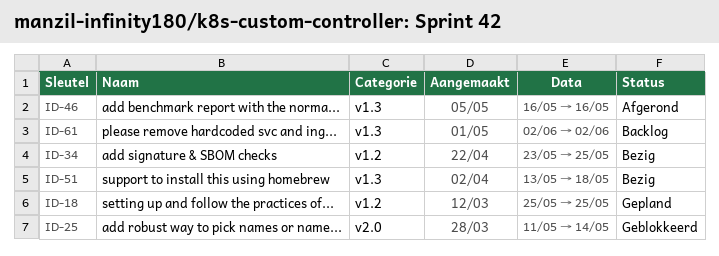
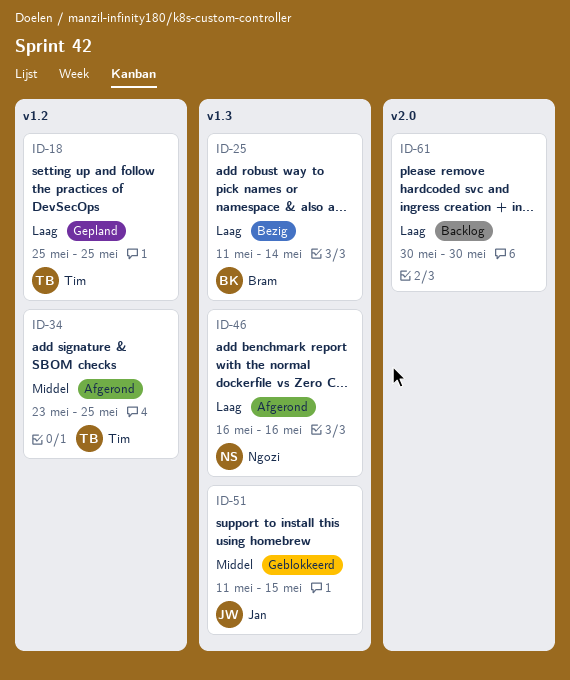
ID-25, status: Geblokkeerd -> Bezig
ID-25, label: v2.0 -> v1.3
ID-34, status: Bezig -> Afgerond
ID-51, status: Bezig -> Geblokkeerd
ID-51, start: May 13 -> May 11
ID-51, due: May 18 -> May 15
ID-61, label: v1.3 -> v2.0
ID-61, start: Jun 2 -> May 30
ID-61, due: Jun 2 -> May 30

